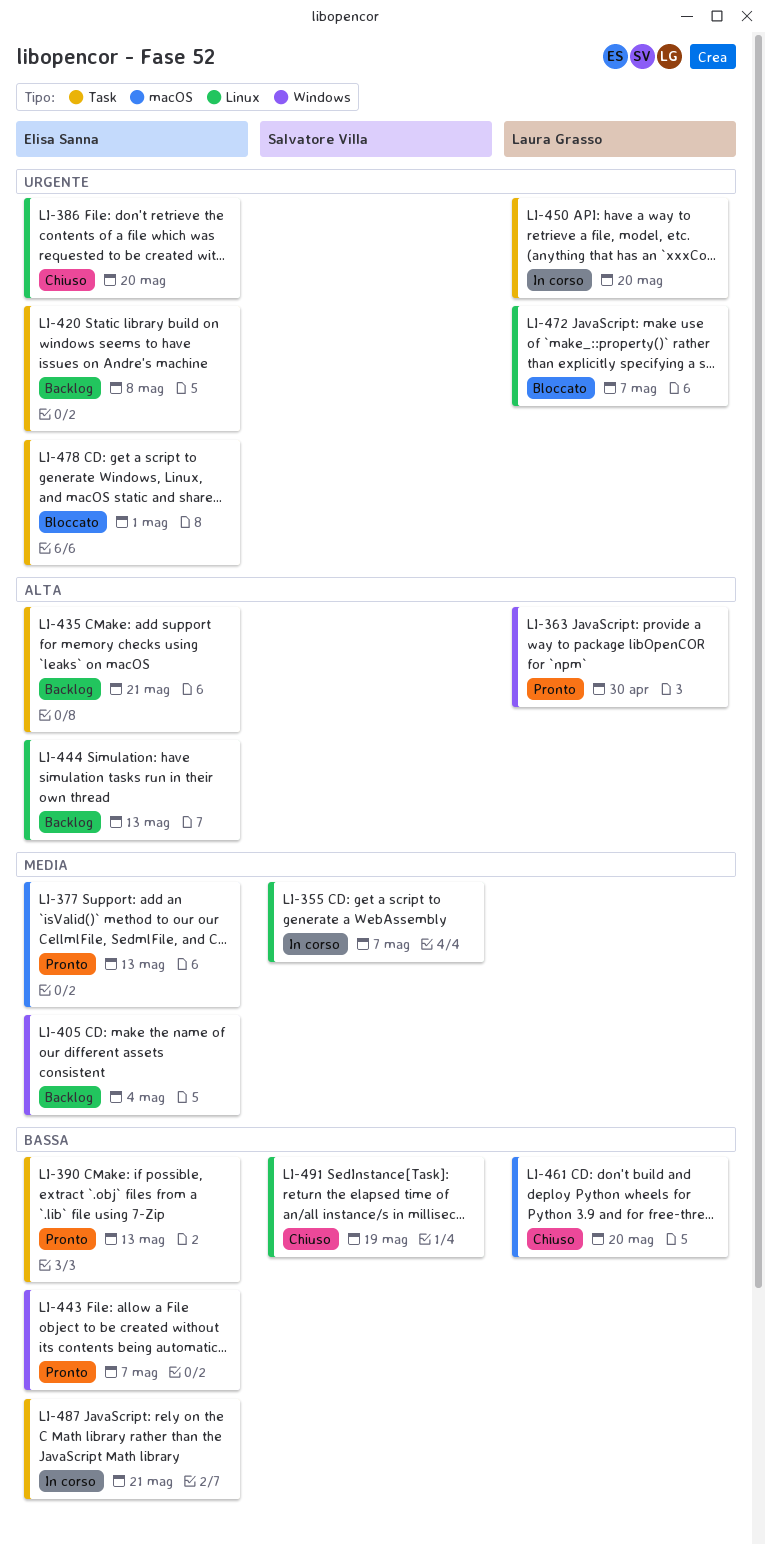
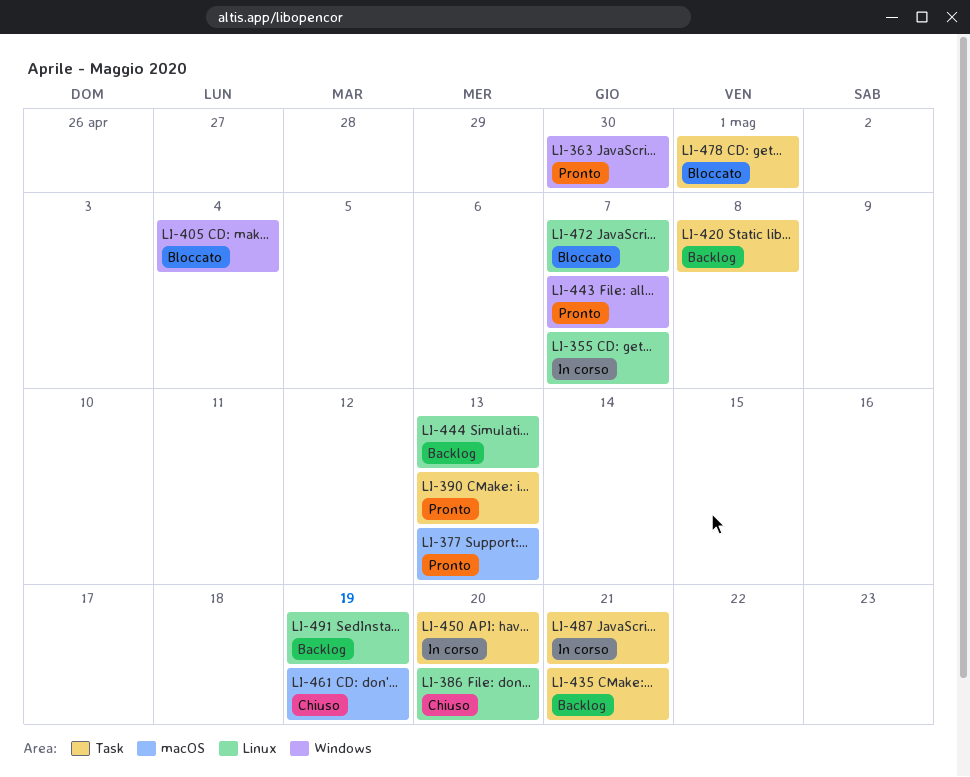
LI-405, status: Backlog -> Bloccato
LI-461, due: May 20 -> May 19
LI-491, status: Chiuso -> Backlog

